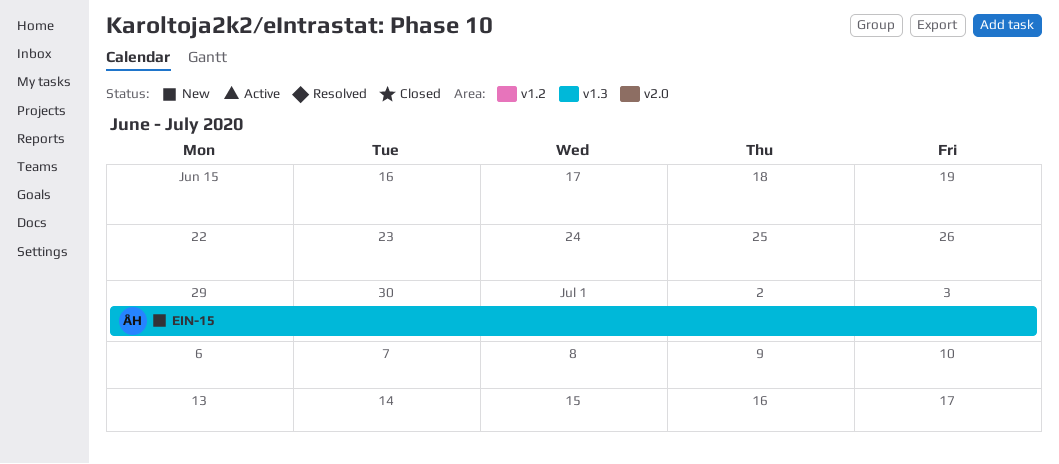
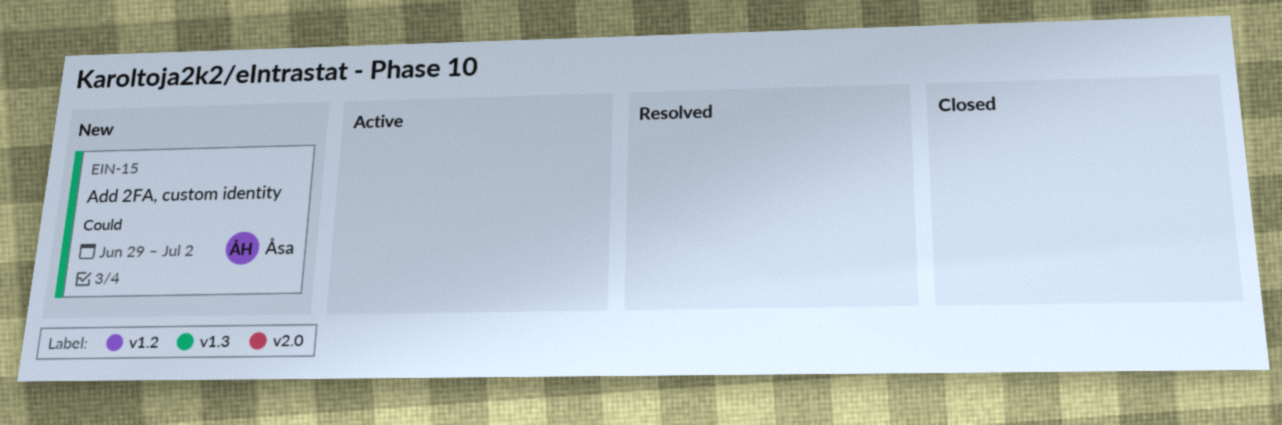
EIN-15, due: Jul 3 -> Jul 2

